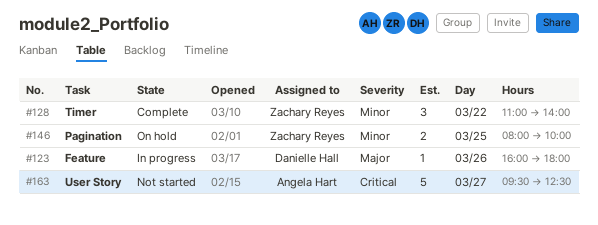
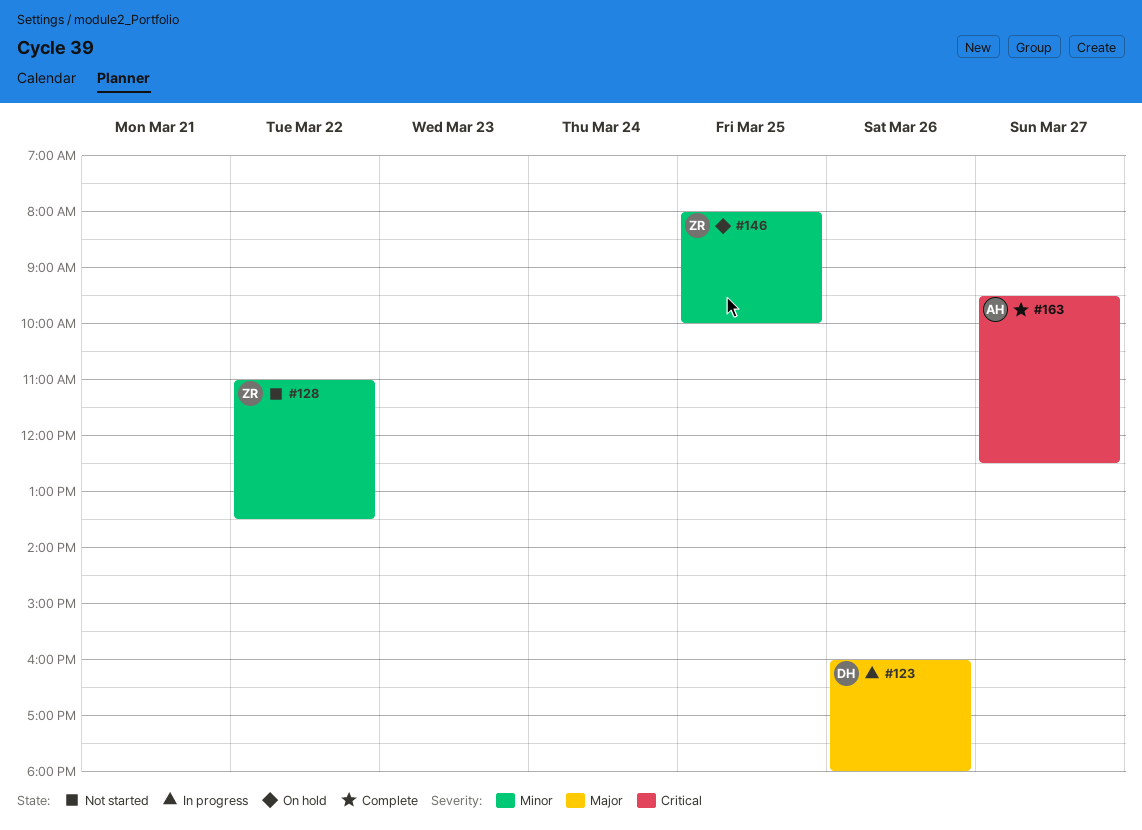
#128, status: Complete -> Not started
#128, ends: 14:00 -> 13:30
#163, status: Not started -> Complete

